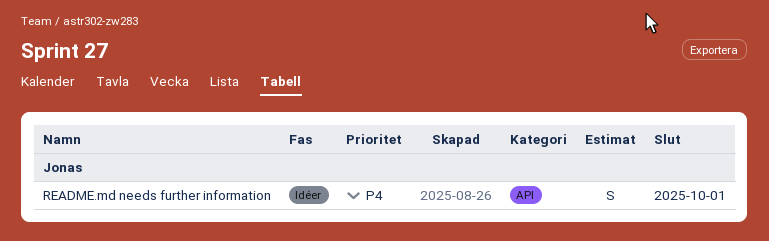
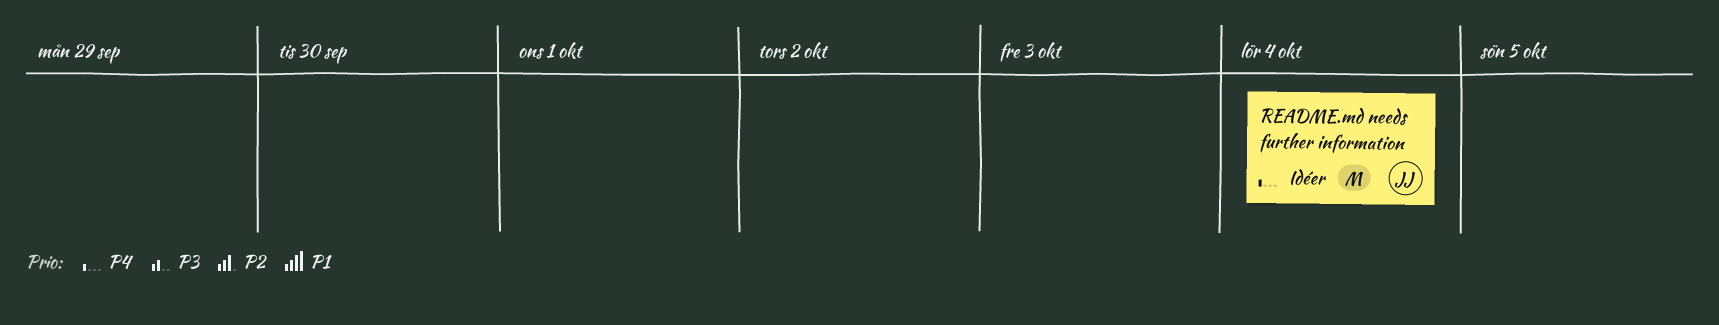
README.md needs further information, estimate: S -> M
README.md needs further information, due: Oct 1 -> Oct 4

